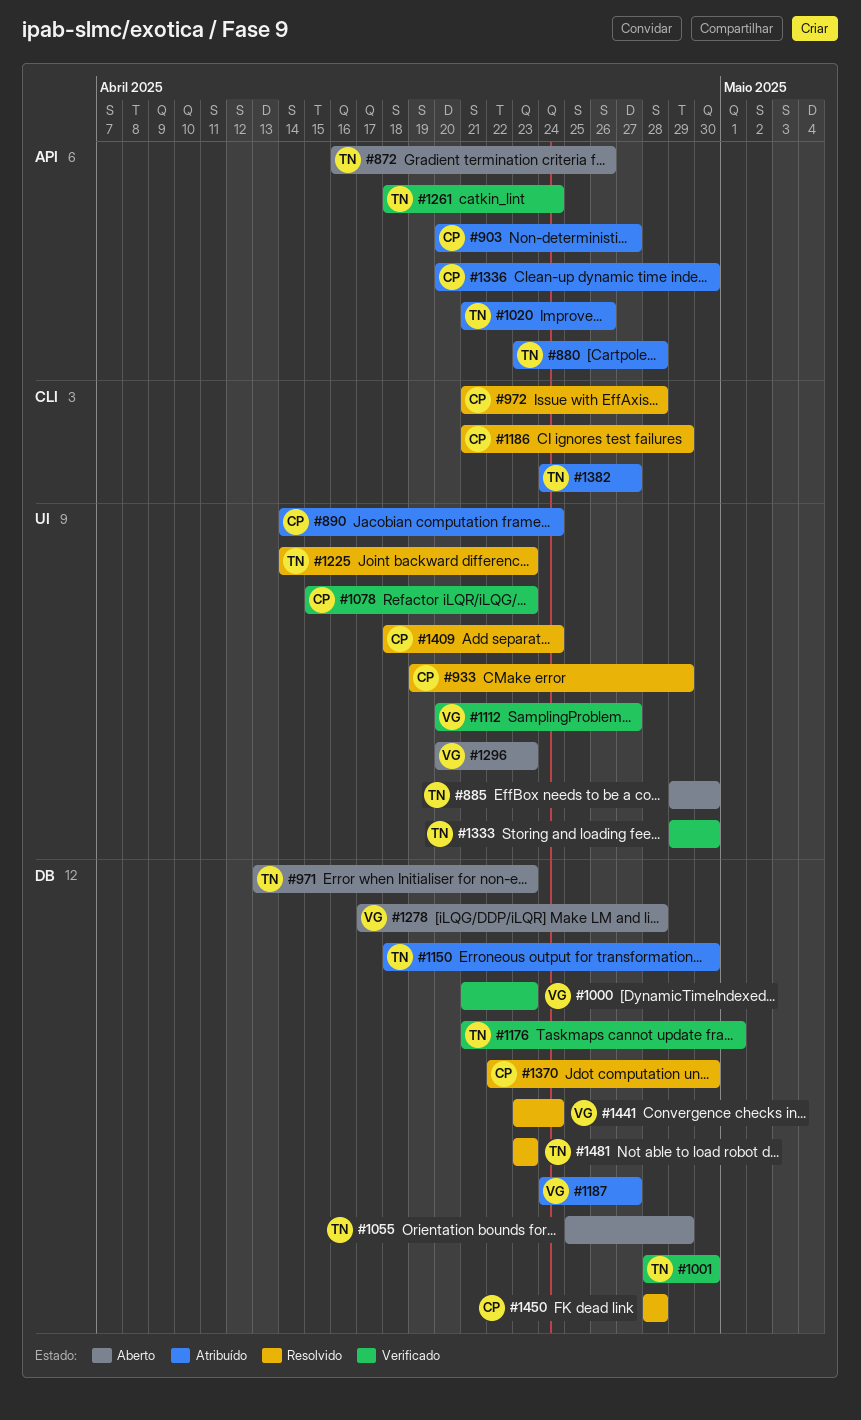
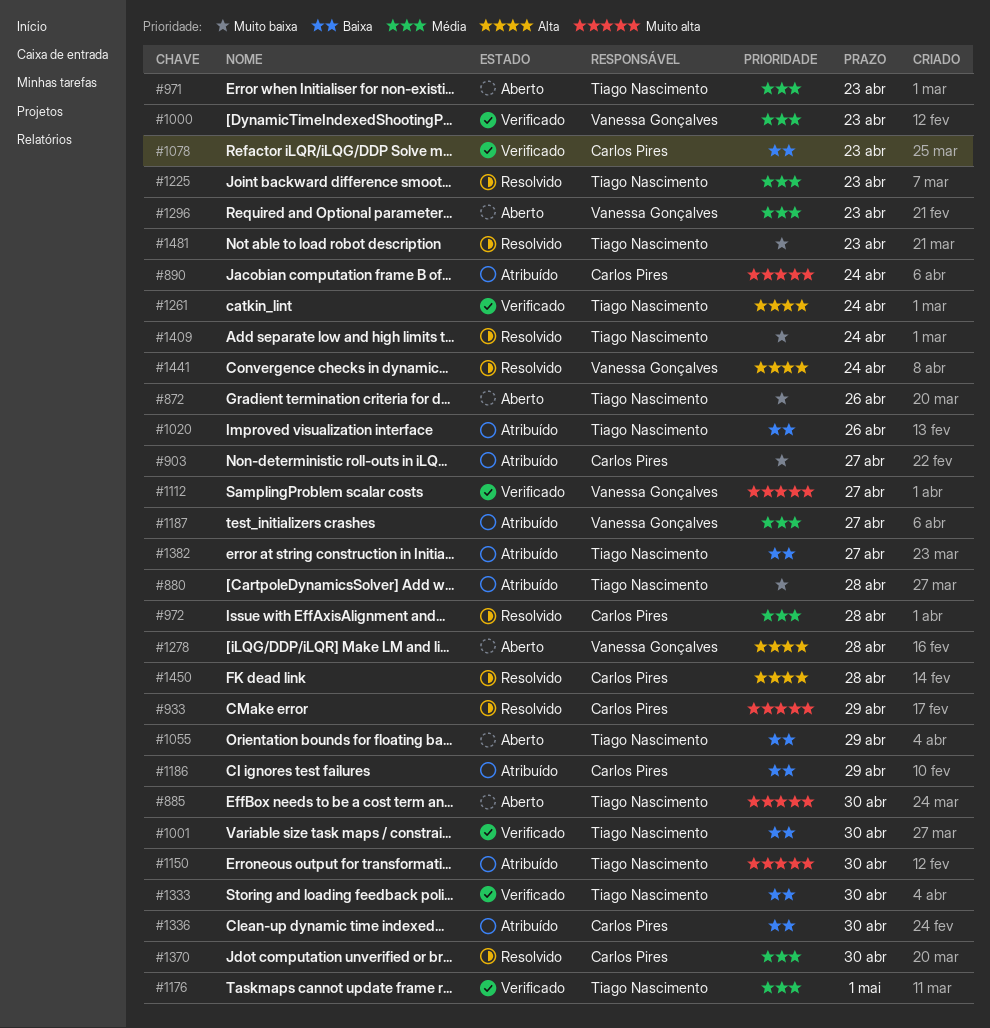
#1186, status: Resolvido -> Atribuído
#1409, owner: Carlos Pires -> Tiago Nascimento

